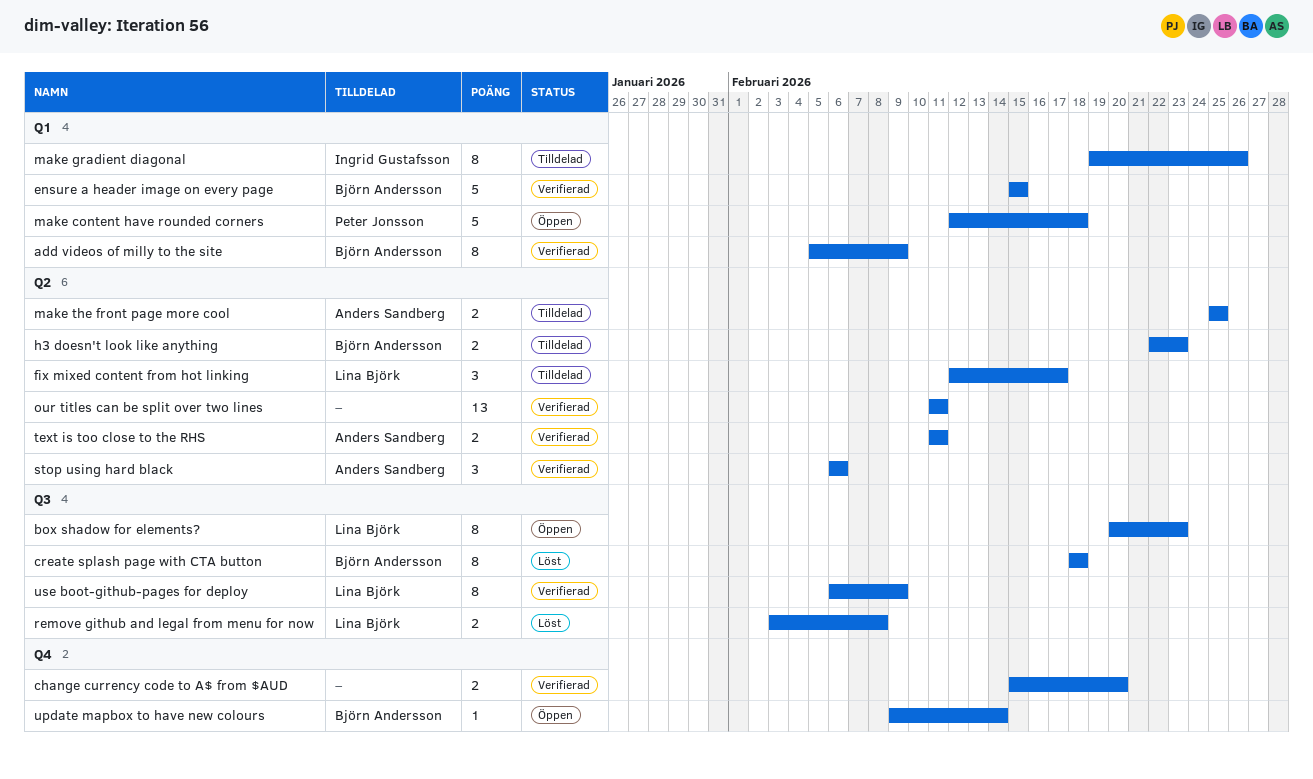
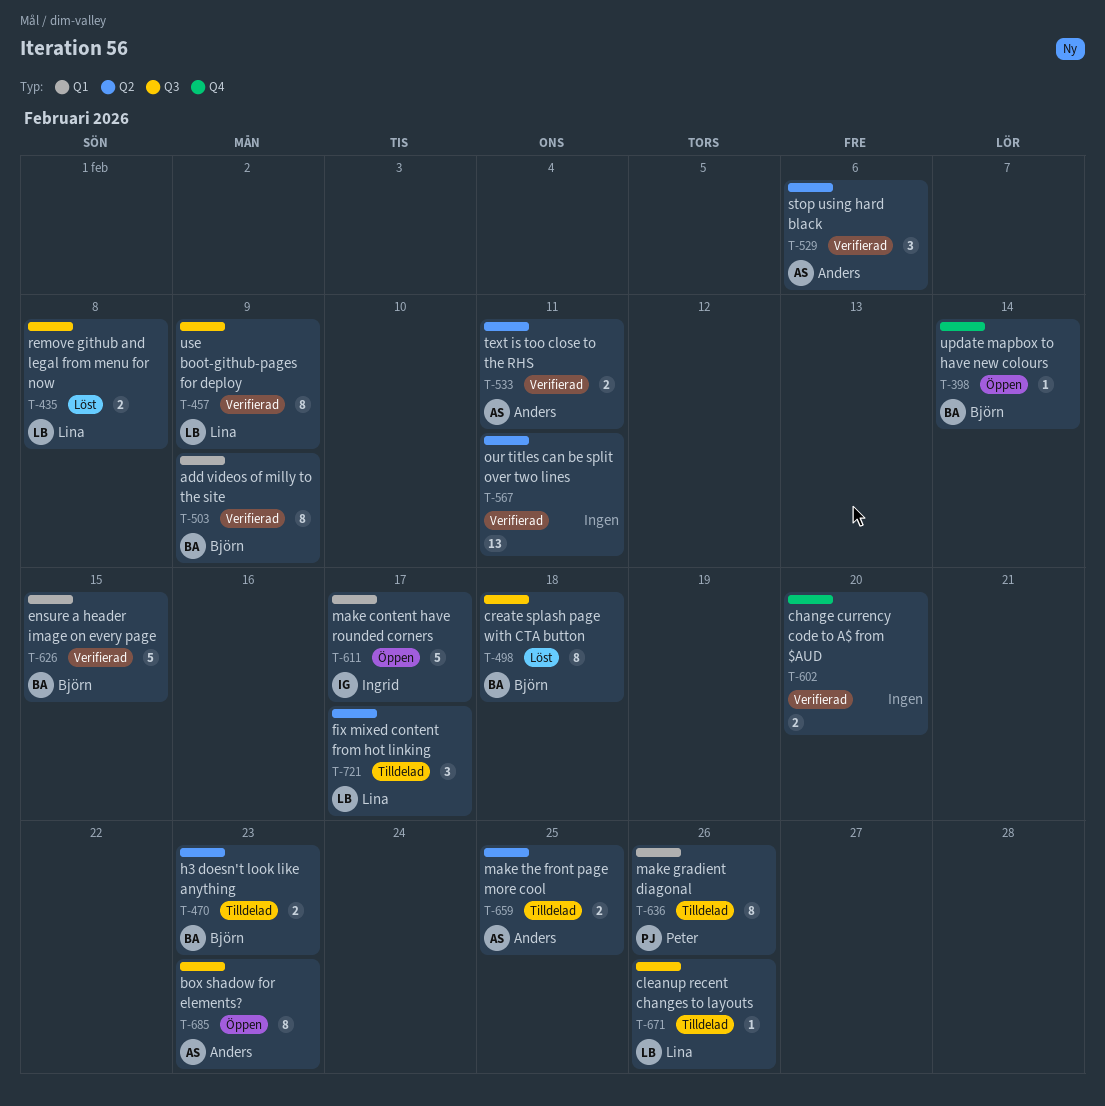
box shadow for elements?, owner: Lina Björk -> Anders Sandberg
cleanup recent changes to layouts: none -> present
make content have rounded corners, owner: Peter Jonsson -> Ingrid Gustafsson
make content have rounded corners, due: Feb 18 -> Feb 17
make gradient diagonal, owner: Ingrid Gustafsson -> Peter Jonsson

